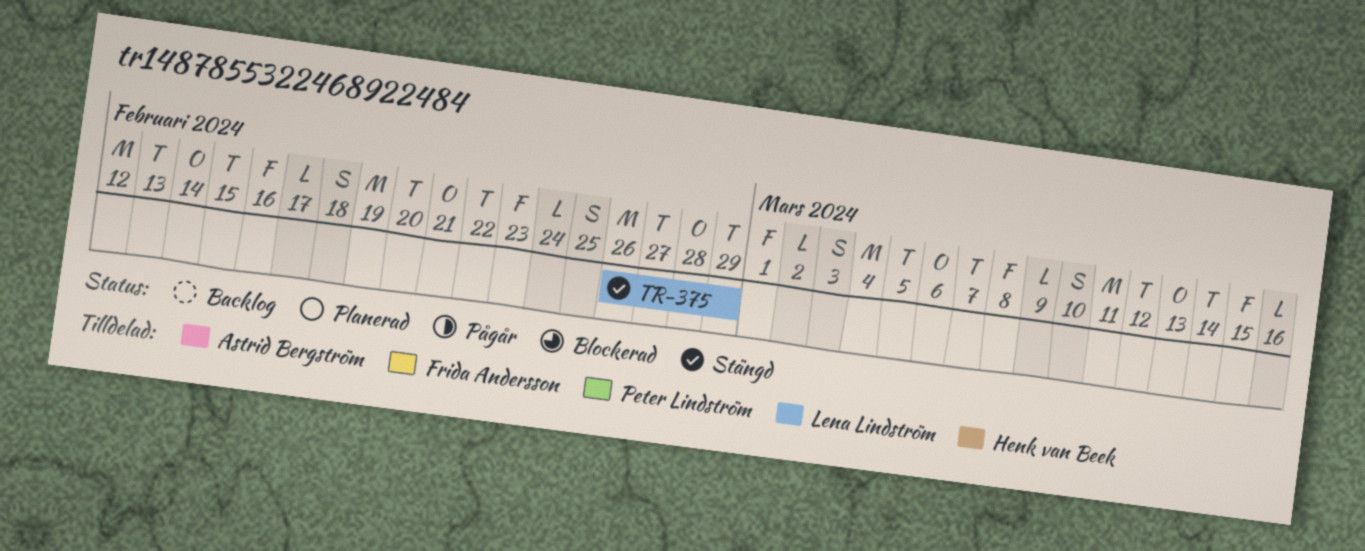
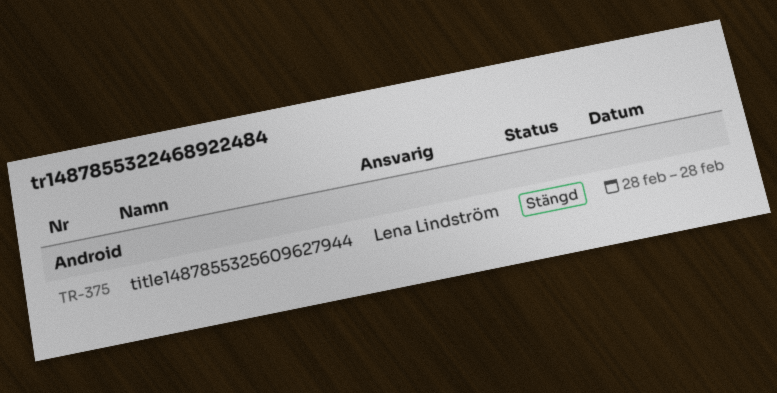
TR-375, start: Feb 26 -> Feb 28
TR-375, due: Feb 29 -> Feb 28

